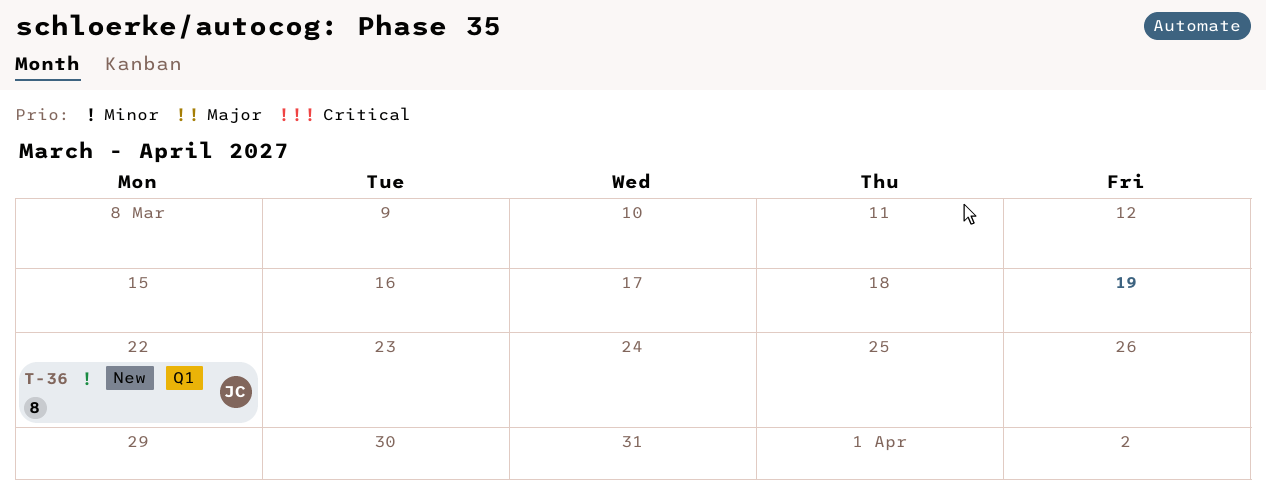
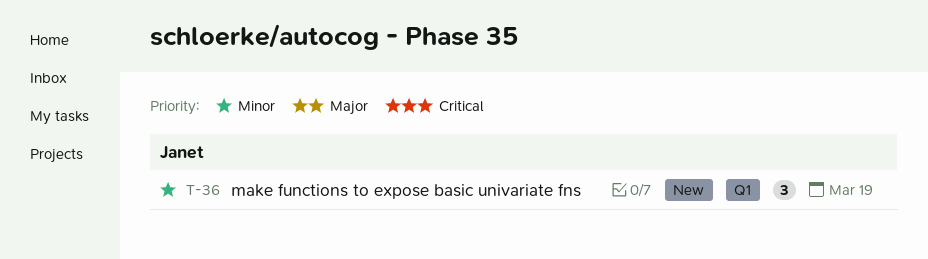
T-36, estimate: 8 -> 3
T-36, due: Mar 22 -> Mar 19

